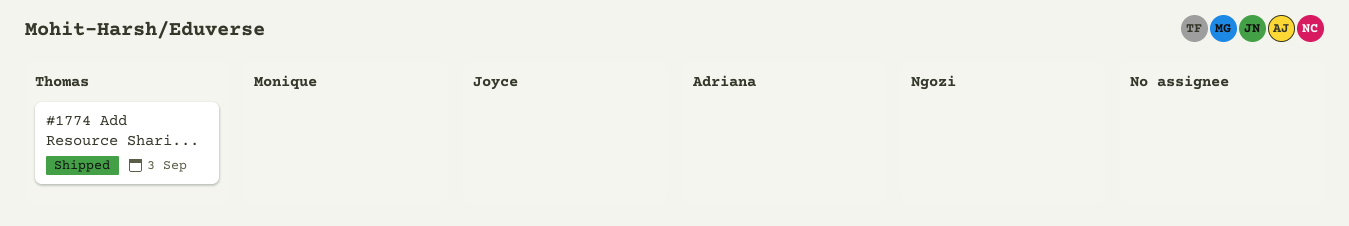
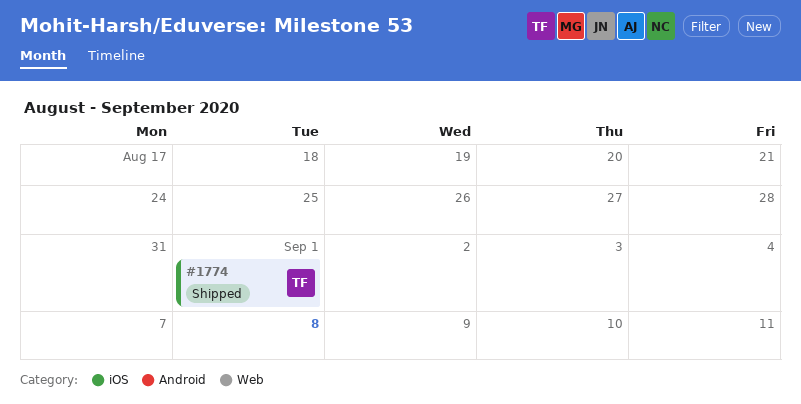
#1774, due: Sep 3 -> Sep 1

